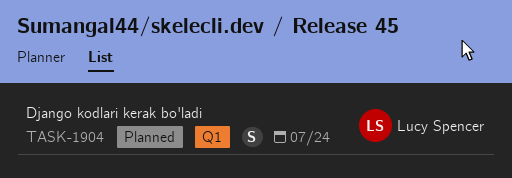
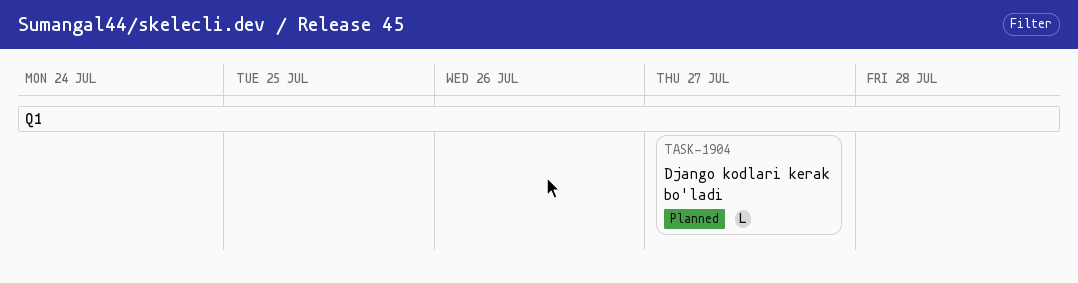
TASK-1904, estimate: S -> L
TASK-1904, due: Jul 24 -> Jul 27

